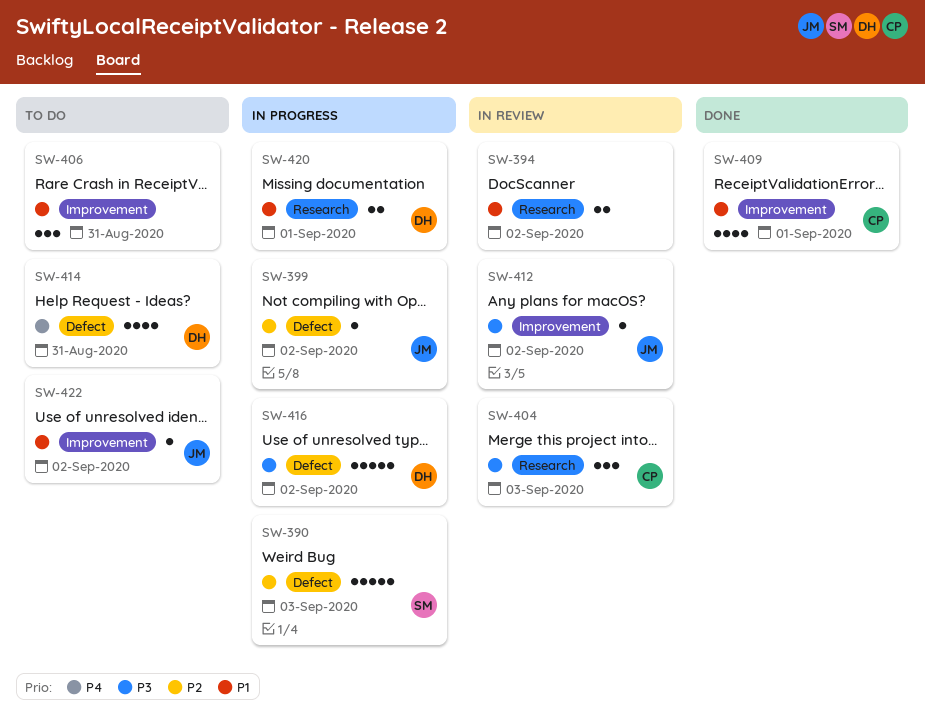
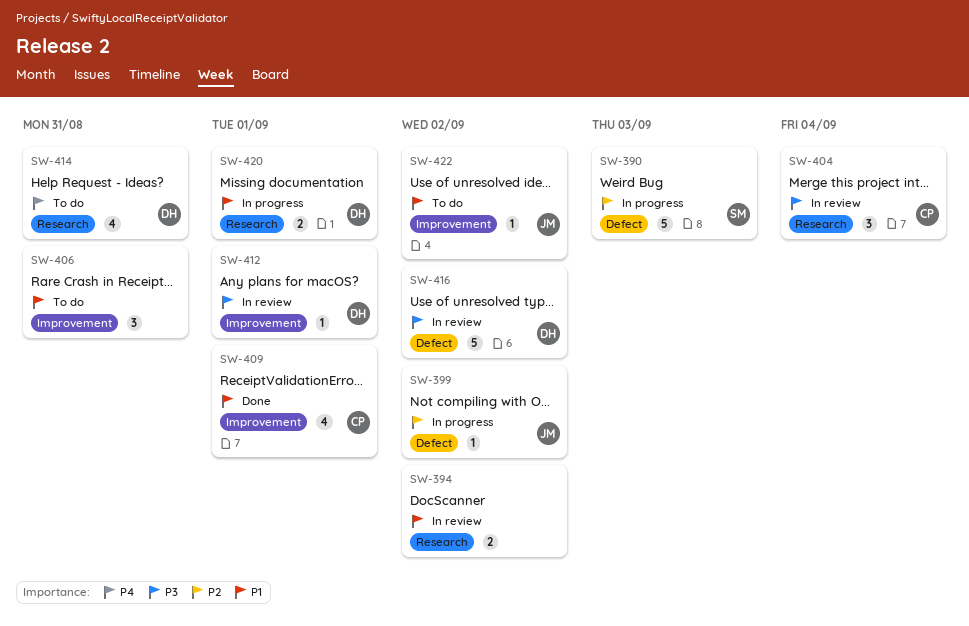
SW-404, due: Sep 3 -> Sep 4
SW-412, owner: JM -> DH
SW-412, due: Sep 2 -> Sep 1
SW-414, label: Defect -> Research
SW-416, status: In progress -> In review

